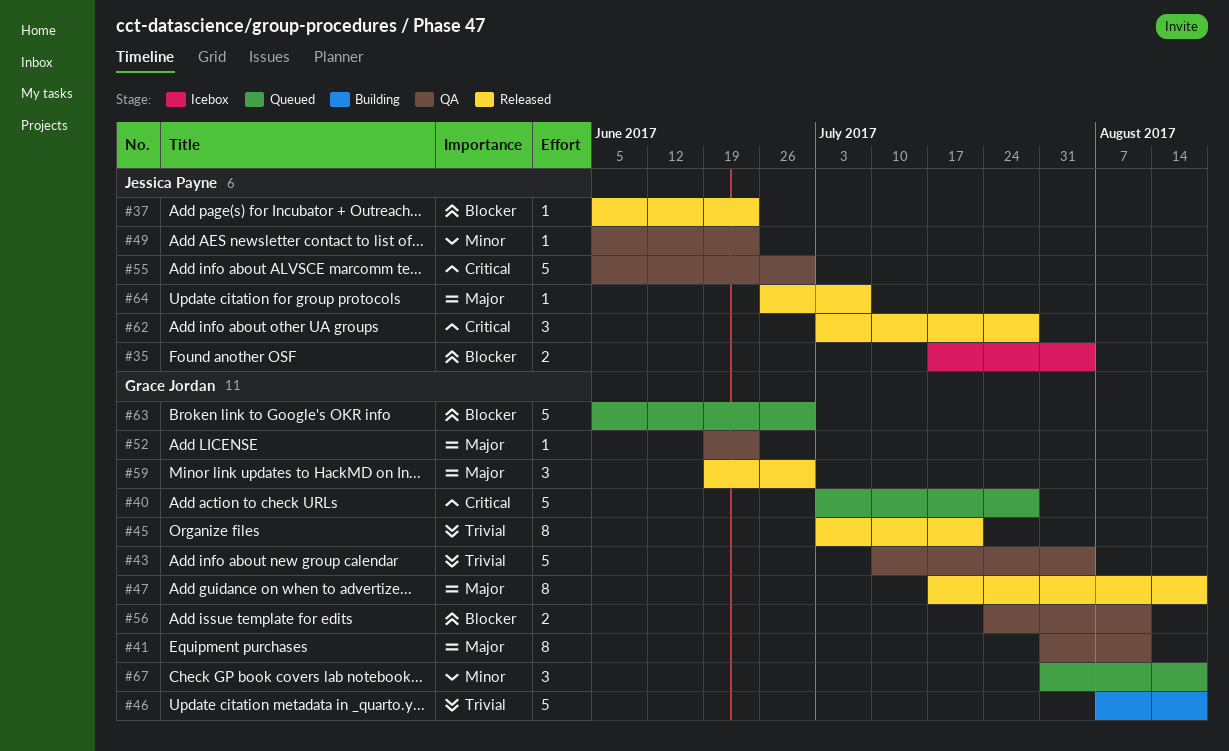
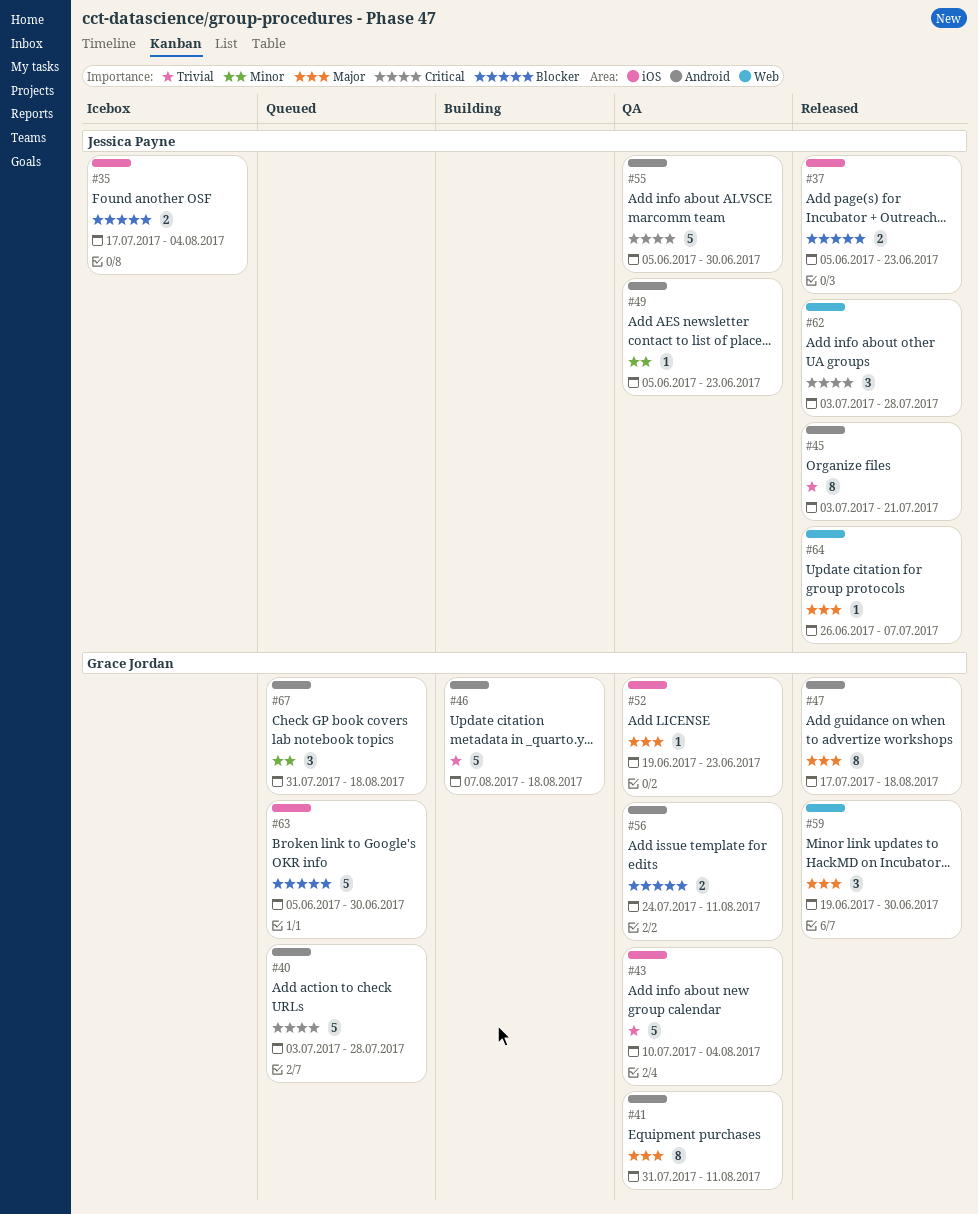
#37, estimate: 1 -> 2
#45, owner: Grace Jordan -> Jessica Payne

